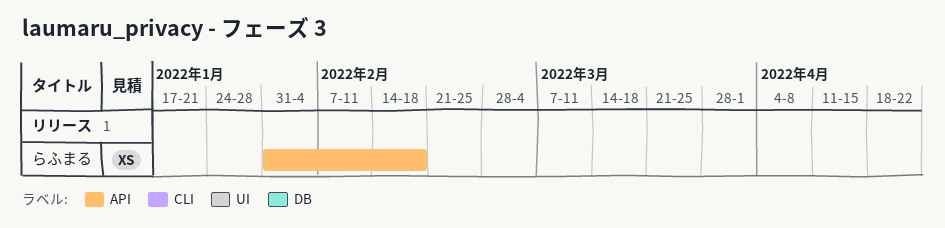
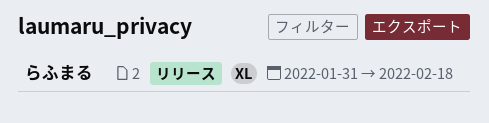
らふまる, estimate: XS -> XL

